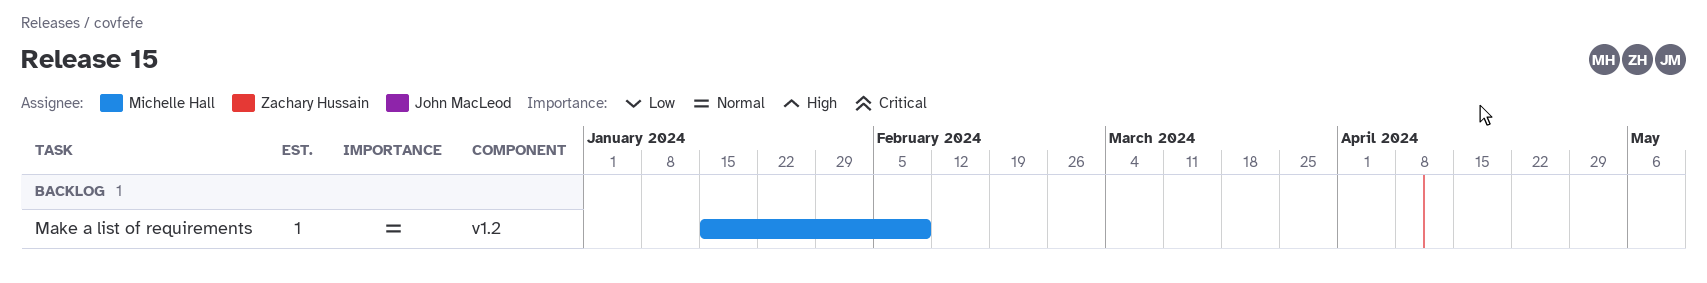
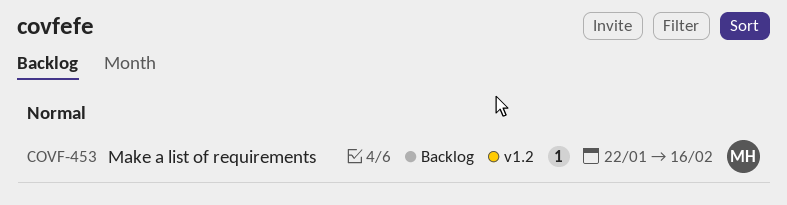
Make a list of requirements, start: Jan 15 -> Jan 22
Make a list of requirements, due: Feb 9 -> Feb 16

